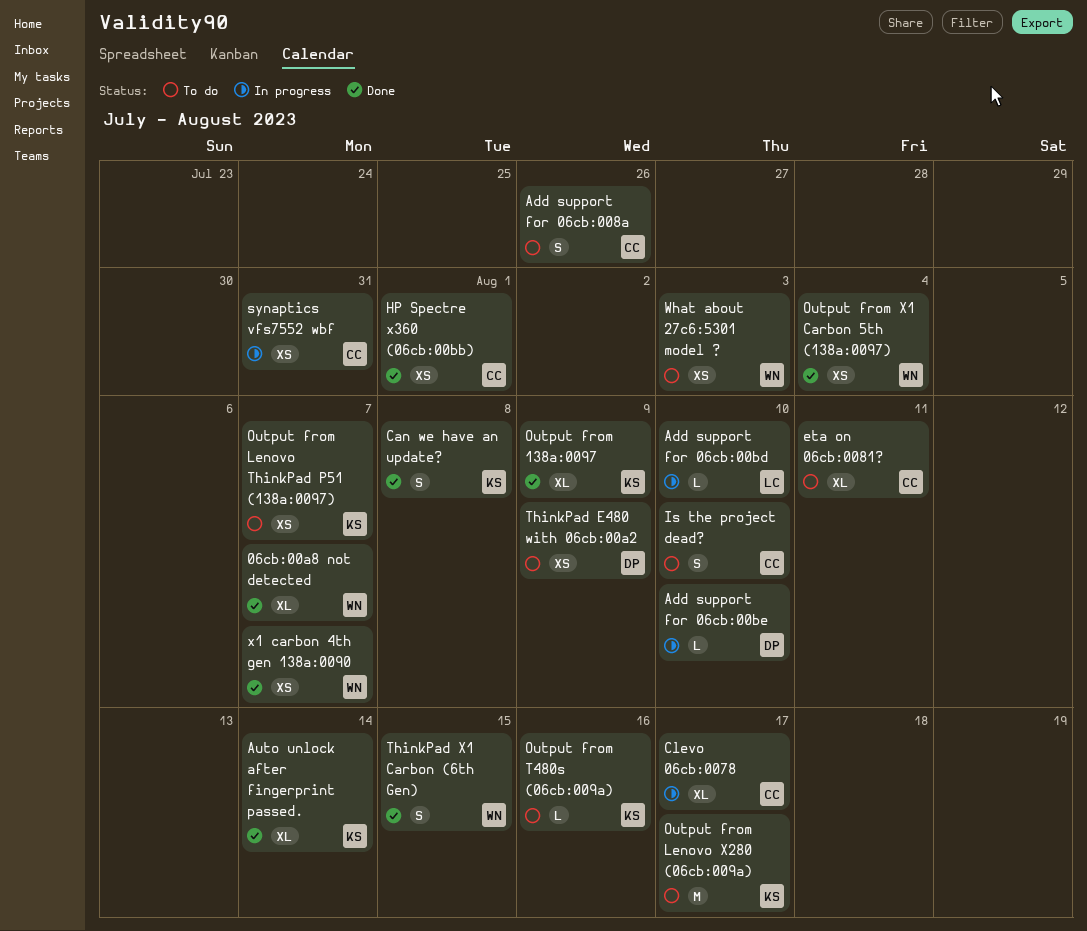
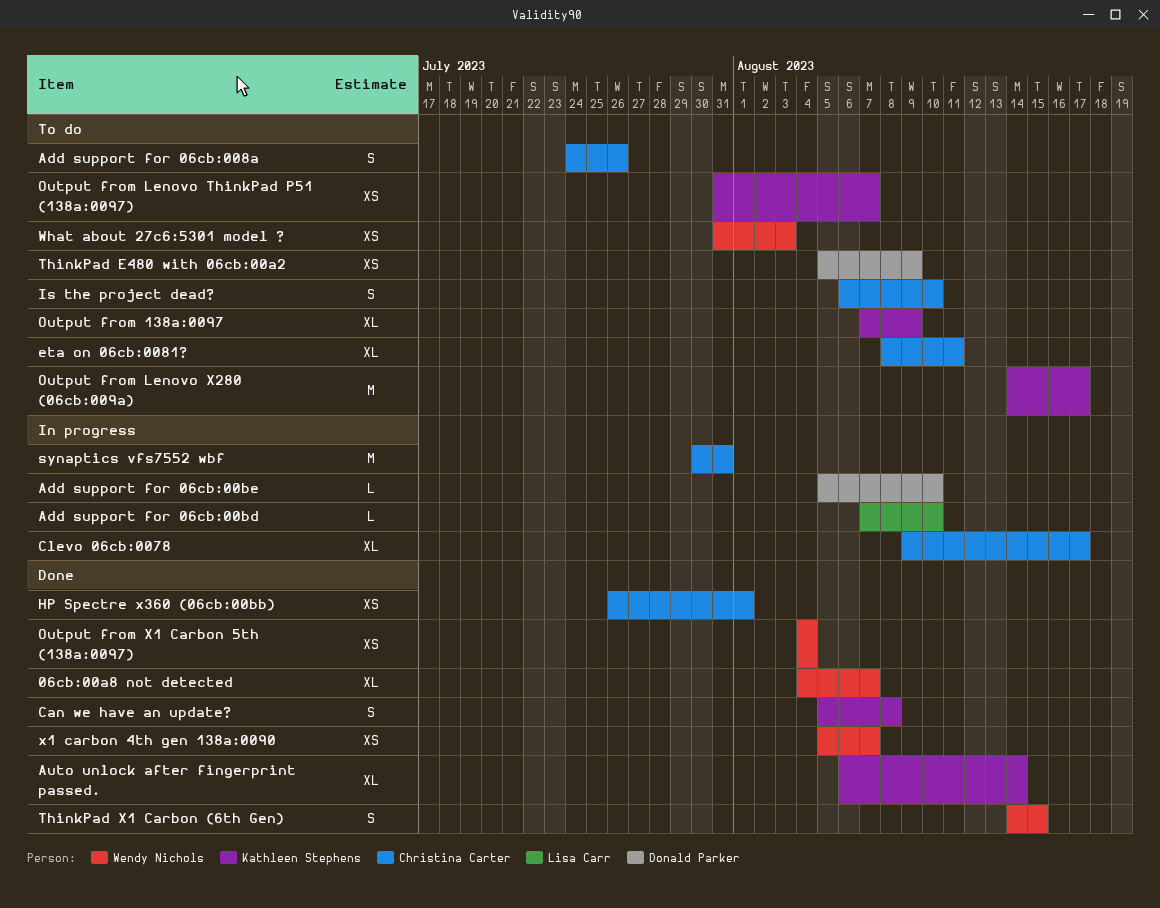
Output from 138a:0097, status: Done -> To do
Output from T480s (06cb:009a): present -> none
synaptics vfs7552 wbf, estimate: XS -> M

